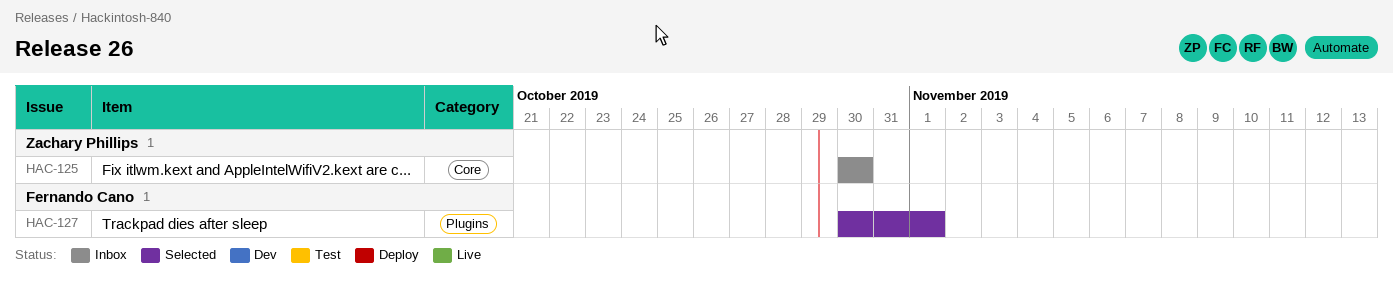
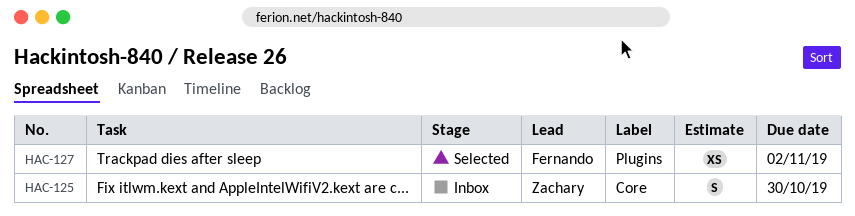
HAC-127, due: Nov 1 -> Nov 2

